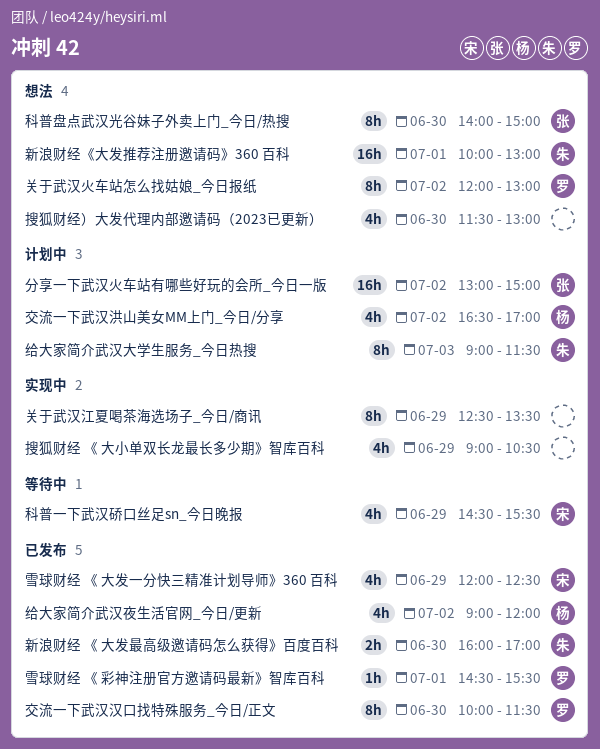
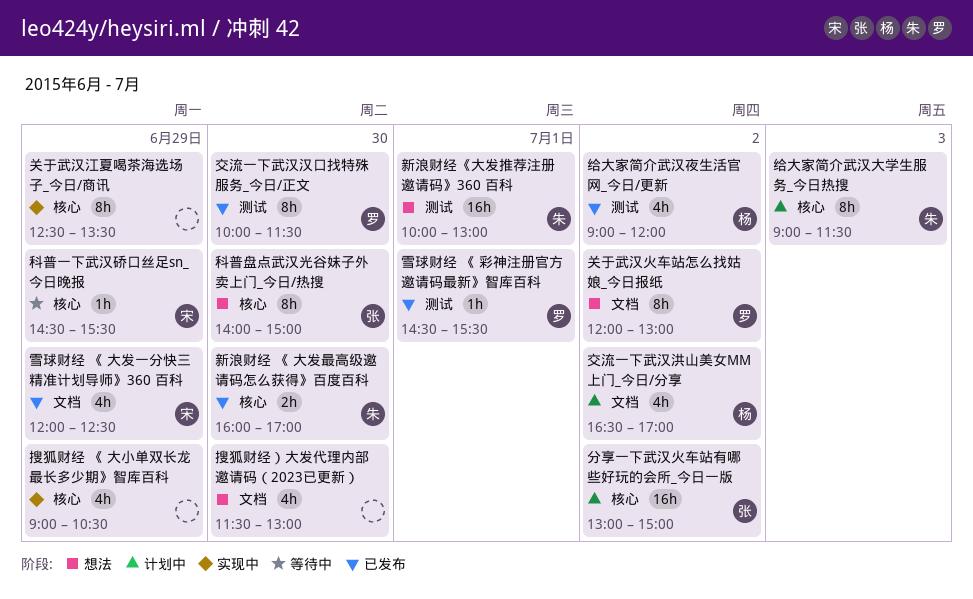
科普一下武汉硚口丝足sn_今日晚报, estimate: 4h -> 1h

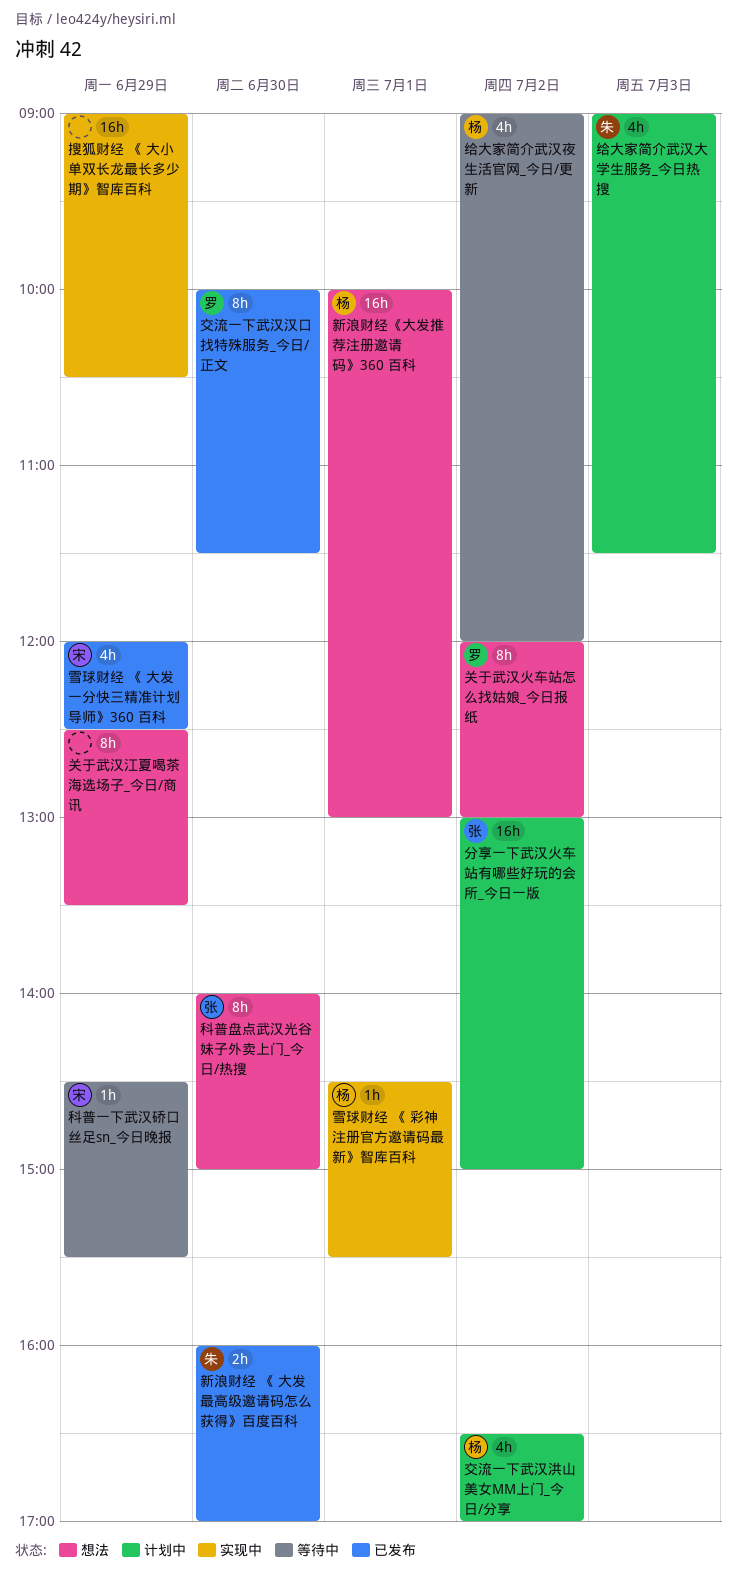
关于武汉江夏喝茶海选场子_今日/商讯, status: 实现中 -> 想法
搜狐财经 《 大小单双长龙最长多少期》智库百科, estimate: 4h -> 16h
搜狐财经）大发代理内部邀请码（2023已更新）: present -> none
新浪财经《大发推荐注册邀请码》360 百科, owner: 朱 -> 杨
给大家简介武汉夜生活官网_今日/更新, status: 已发布 -> 等待中
给大家简介武汉大学生服务_今日热搜, estimate: 8h -> 4h
雪球财经 《 彩神注册官方邀请码最新》智库百科, status: 已发布 -> 实现中
雪球财经 《 彩神注册官方邀请码最新》智库百科, owner: 罗 -> 杨

